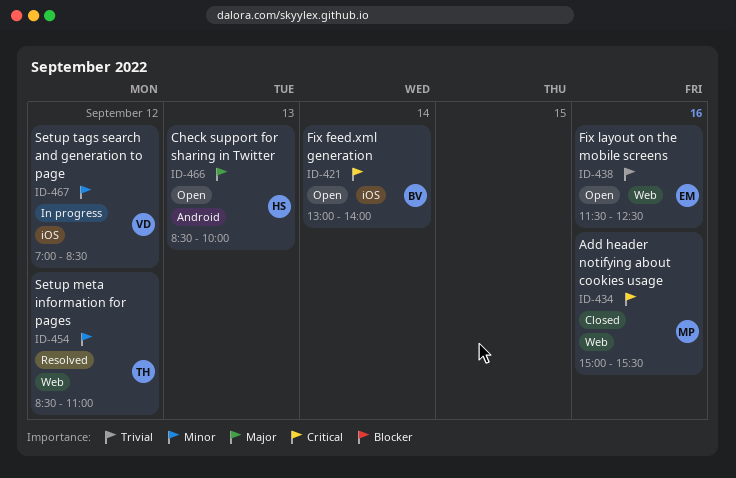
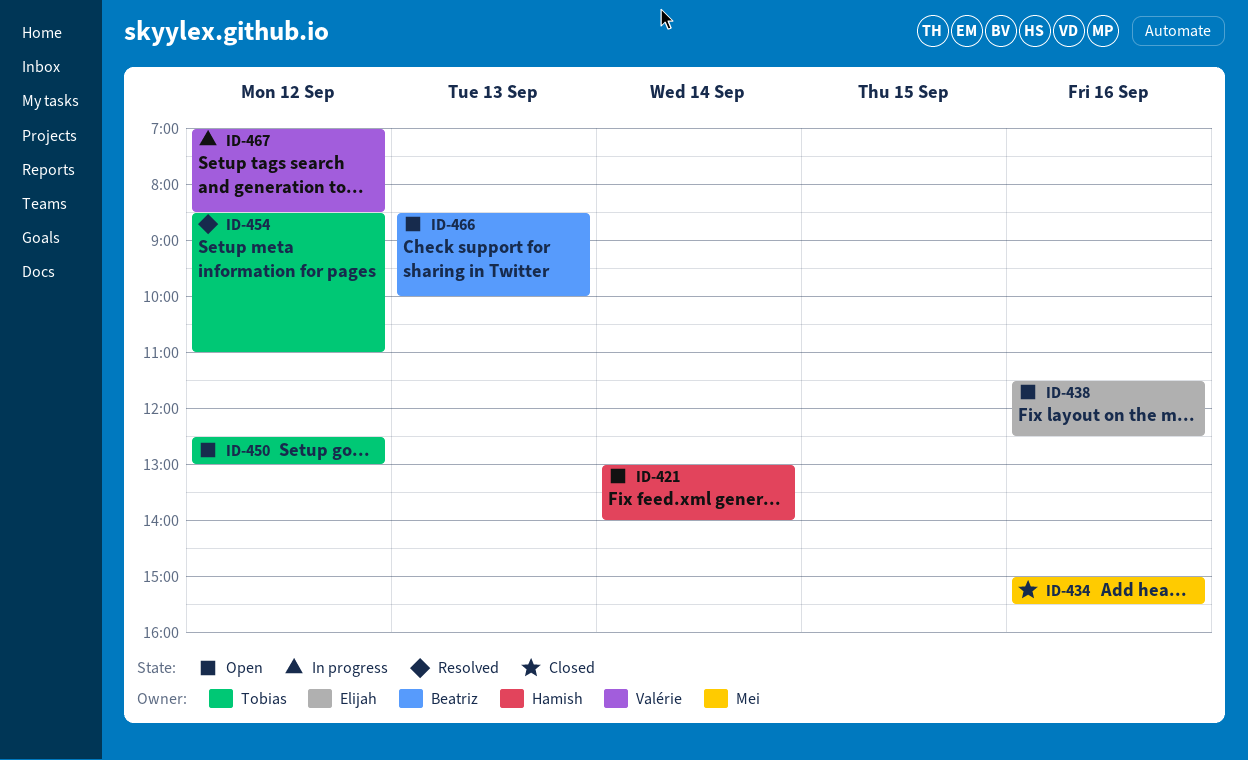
ID-421, owner: Beatriz -> Hamish
ID-450: none -> present
ID-466, owner: Hamish -> Beatriz

